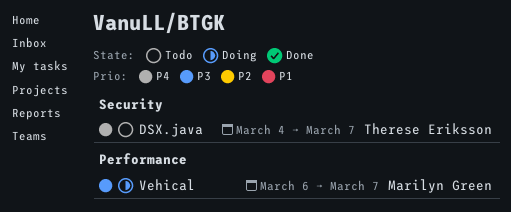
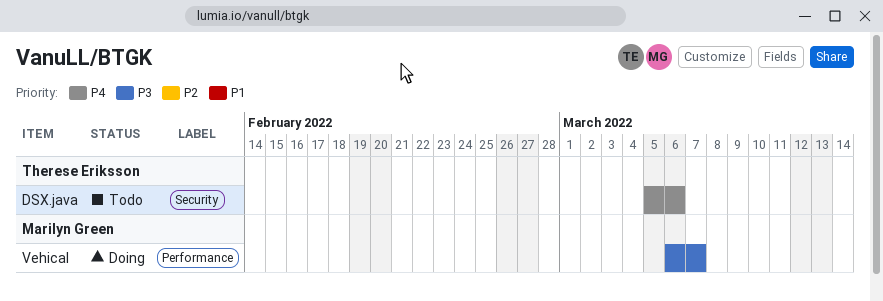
DSX.java, start: Mar 4 -> Mar 5
DSX.java, due: Mar 7 -> Mar 6

